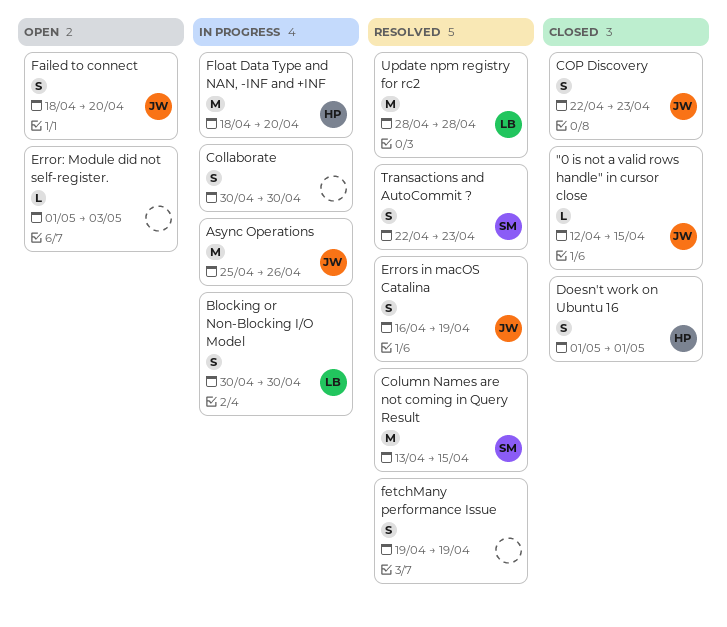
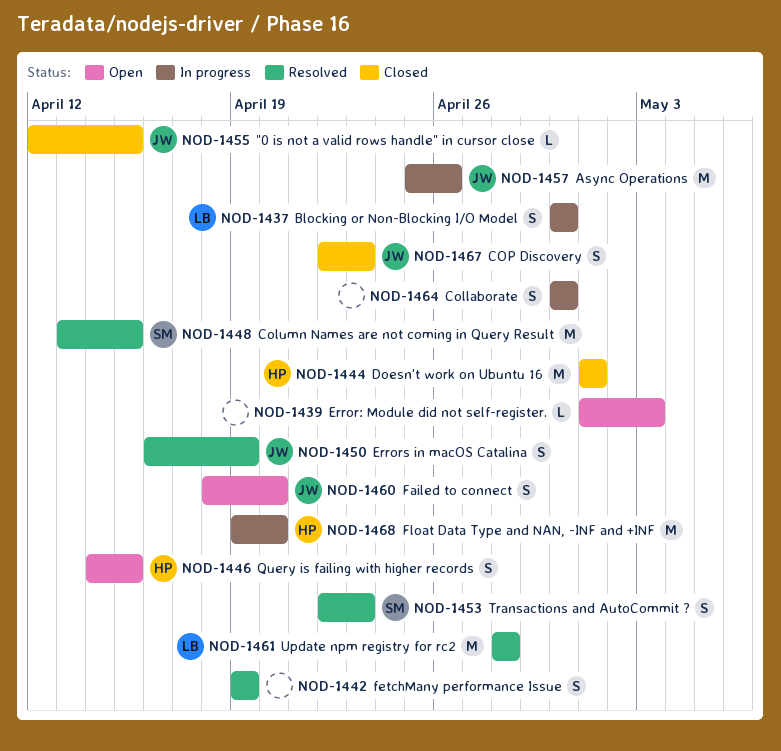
Doesn't work on Ubuntu 16, estimate: S -> M
Float Data Type and NAN, -INF and +INF, start: Apr 18 -> Apr 19
Query is failing with higher records: none -> present

